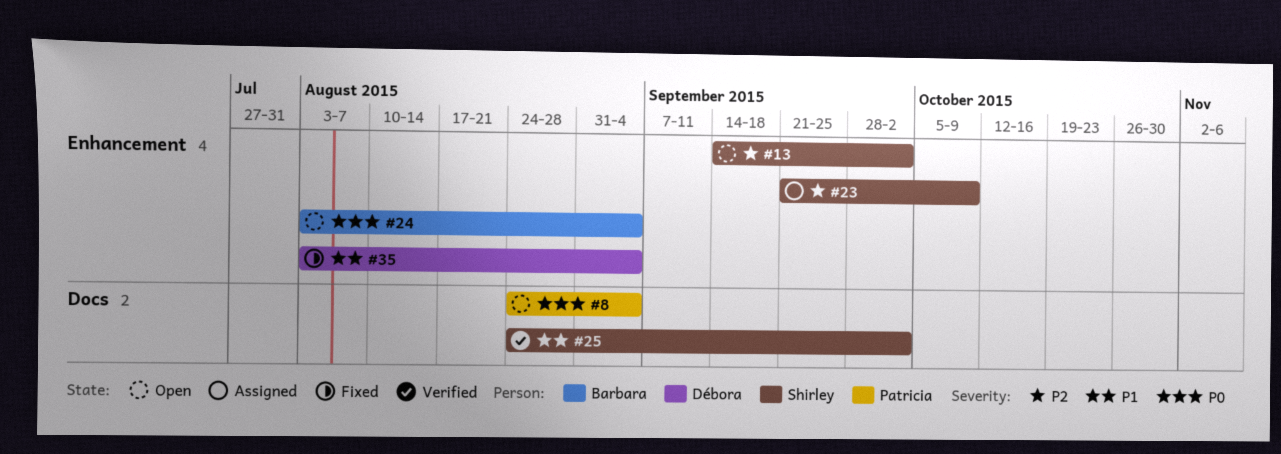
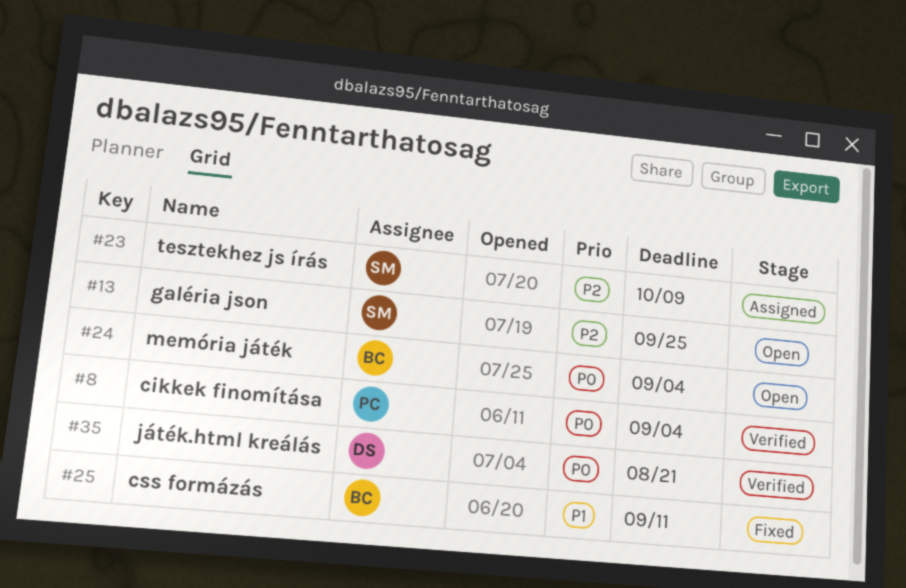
#8, status: Open -> Verified
#13, due: Oct 2 -> Sep 25
#25, status: Verified -> Fixed
#25, owner: Shirley -> Barbara
#25, due: Oct 2 -> Sep 11
#35, status: Fixed -> Verified
#35, priority: P1 -> P0
#35, due: Sep 4 -> Aug 21

